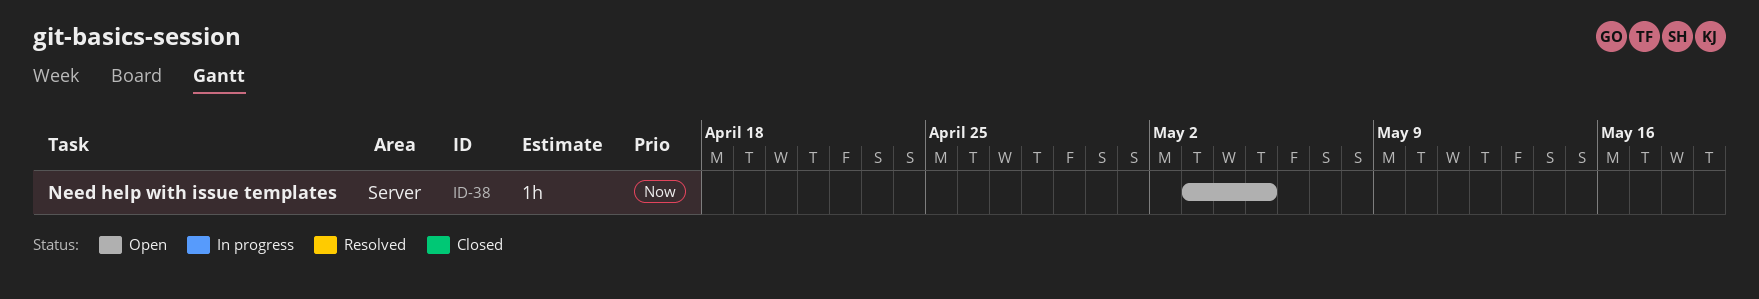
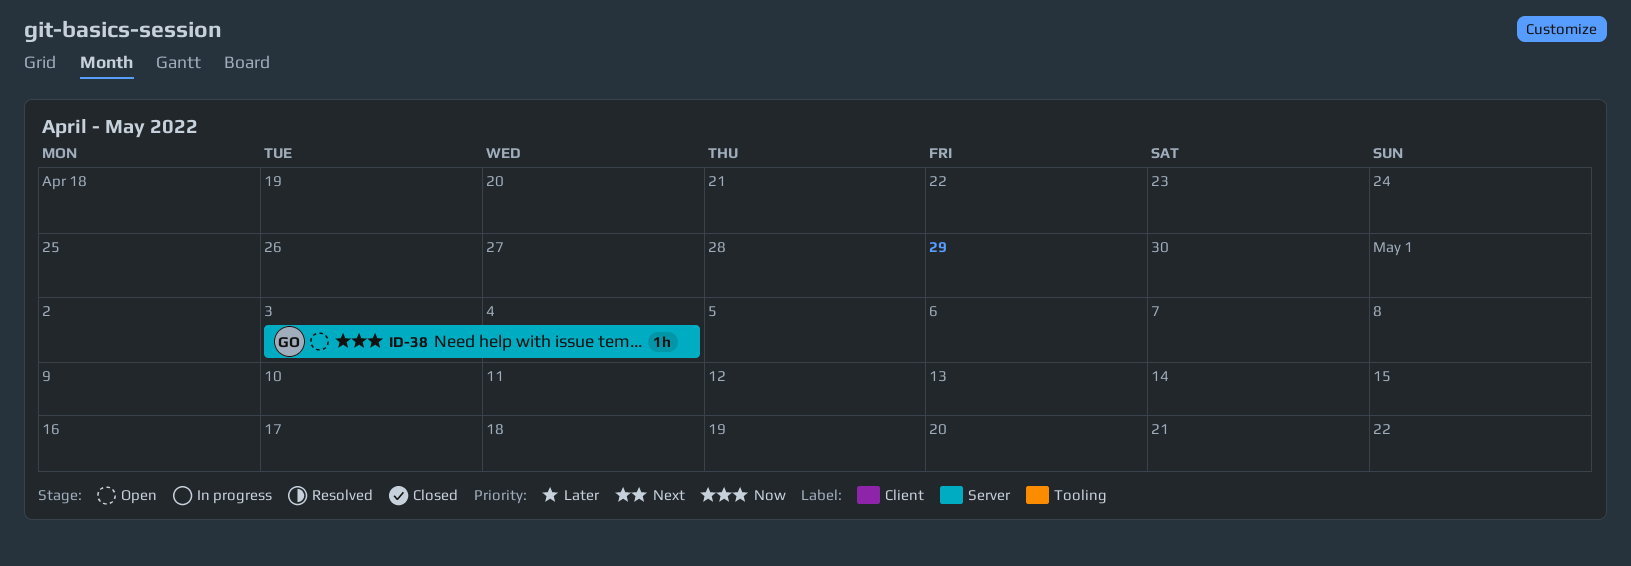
ID-38, due: May 5 -> May 4

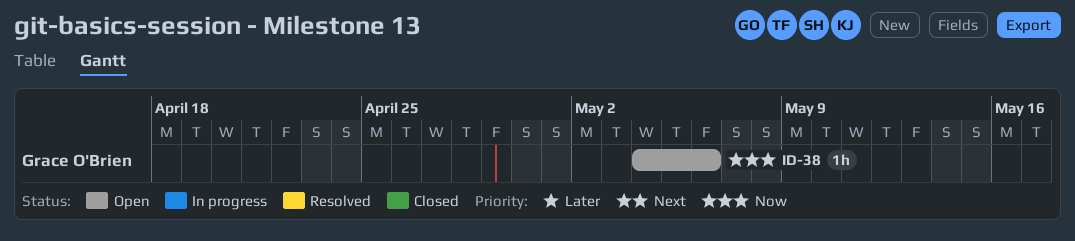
ID-38, start: May 3 -> May 4
ID-38, due: May 4 -> May 6

